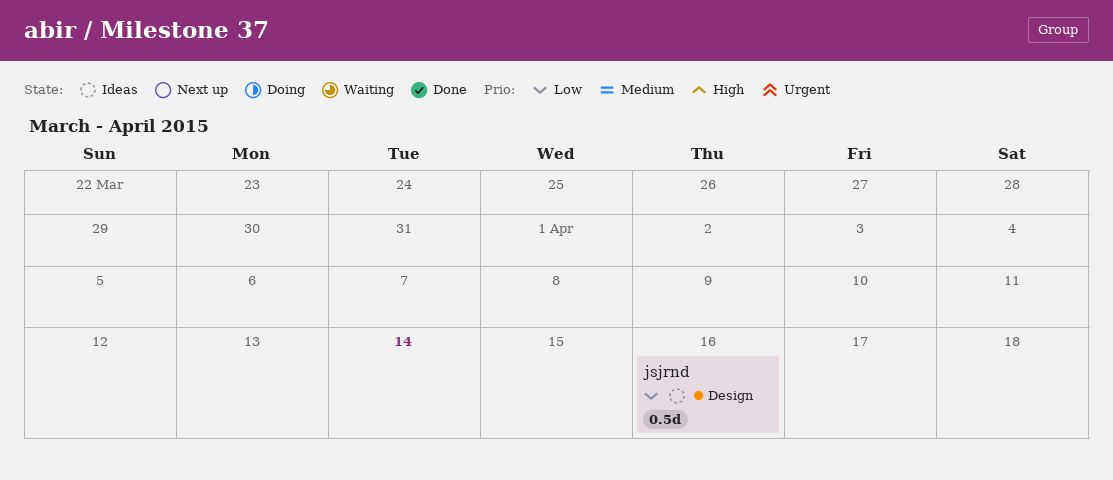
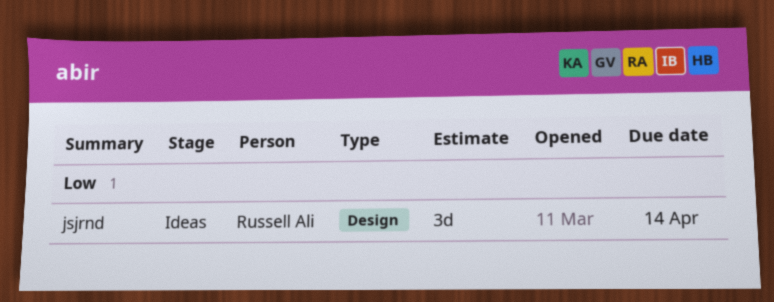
jsjrnd, estimate: 0.5d -> 3d
jsjrnd, due: Apr 16 -> Apr 14

